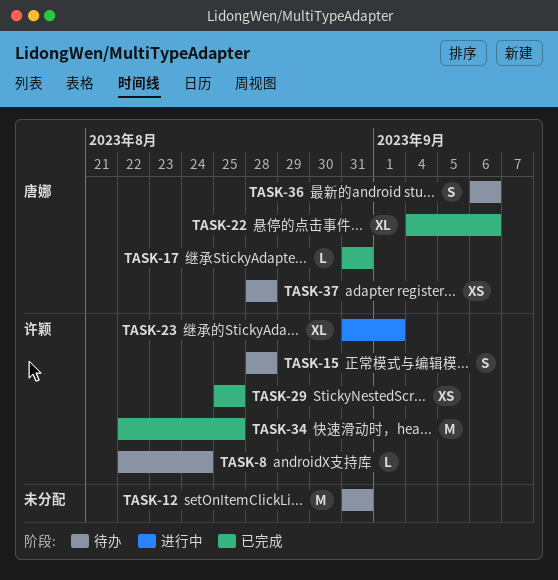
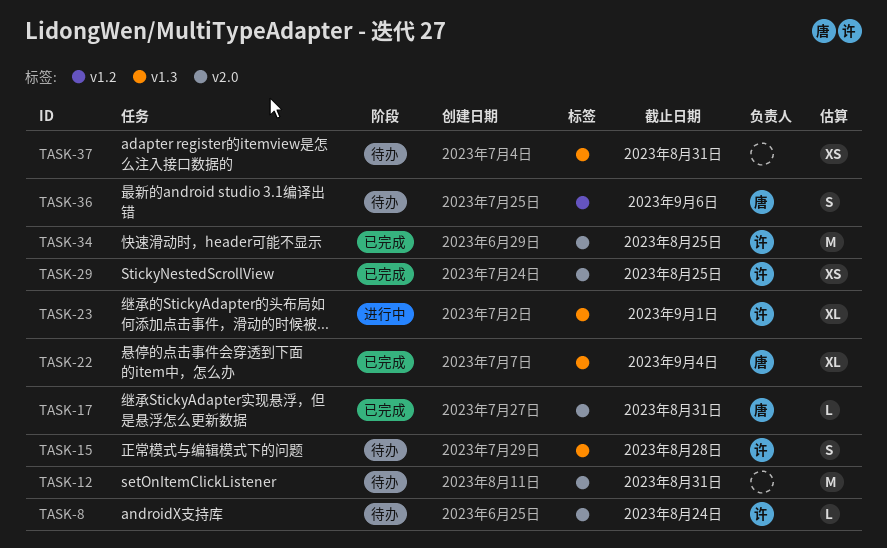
TASK-22, due: Sep 6 -> Sep 4
TASK-37, owner: 唐娜 -> none
TASK-37, due: Aug 28 -> Aug 31

